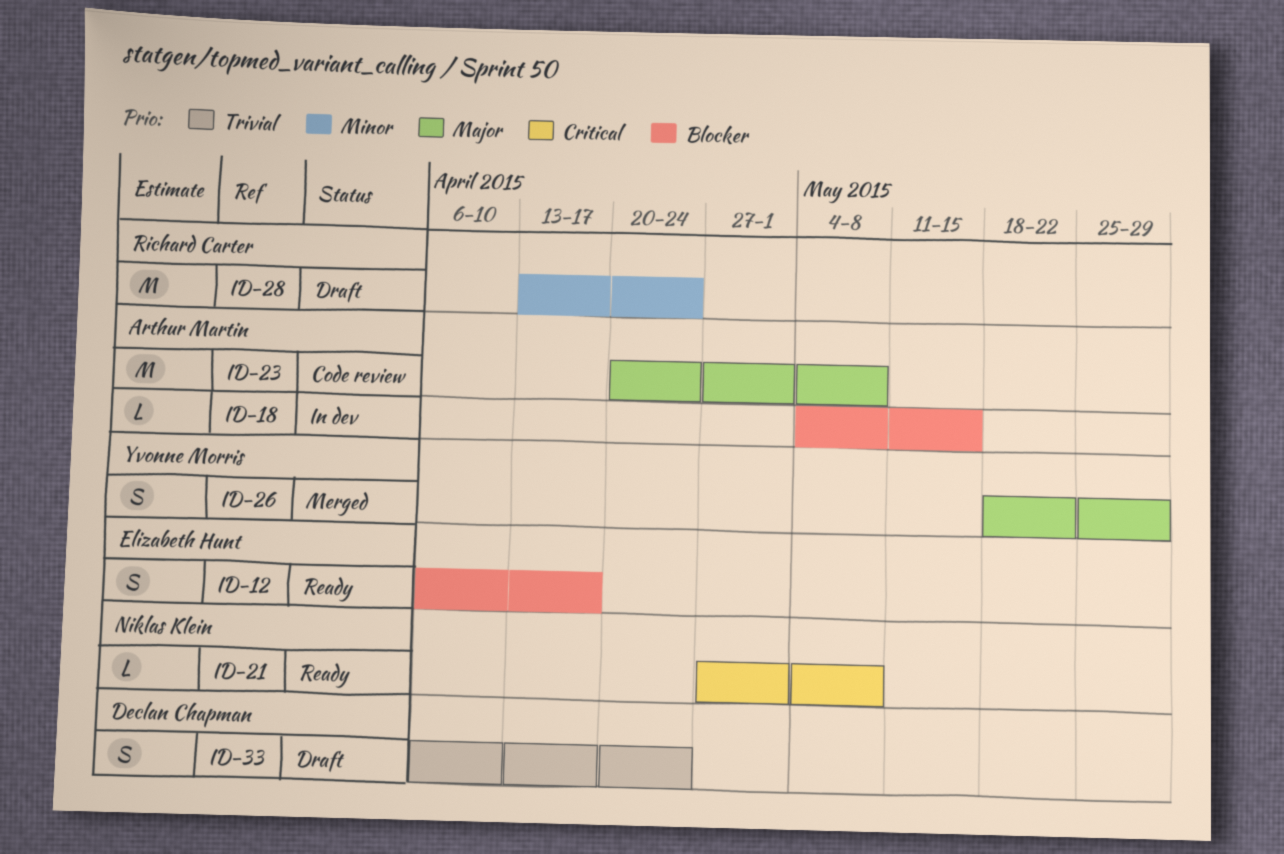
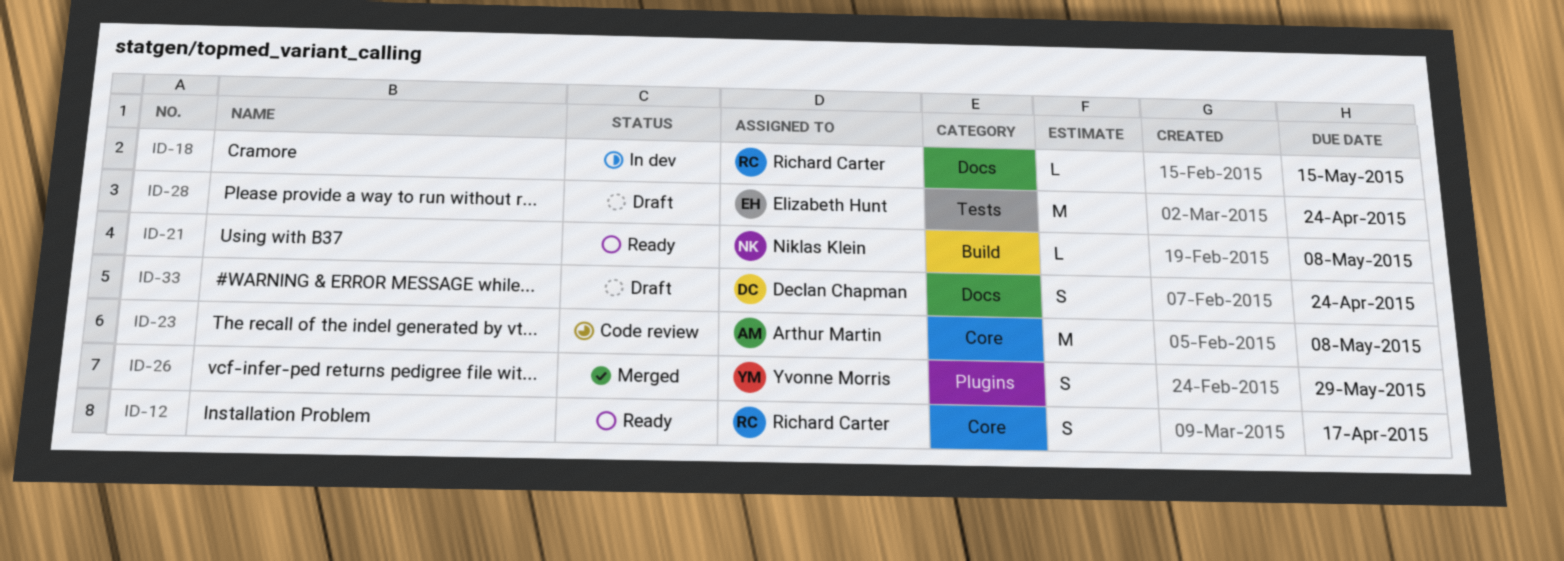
ID-12, owner: Elizabeth Hunt -> Richard Carter
ID-18, owner: Arthur Martin -> Richard Carter
ID-28, owner: Richard Carter -> Elizabeth Hunt

